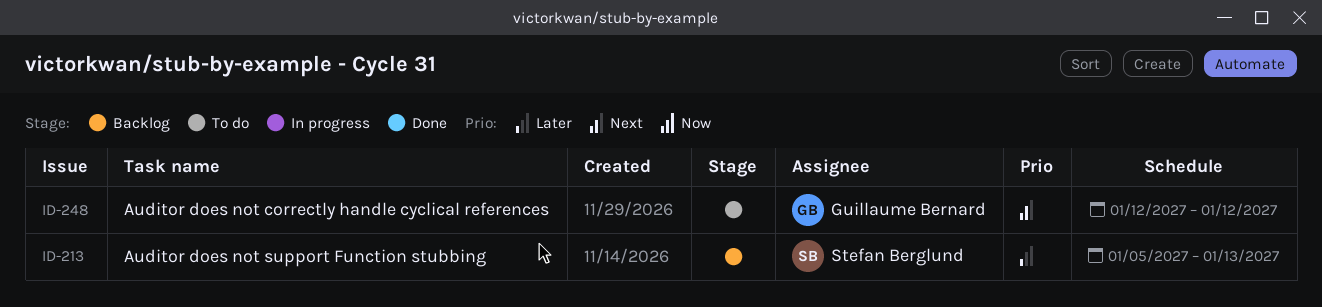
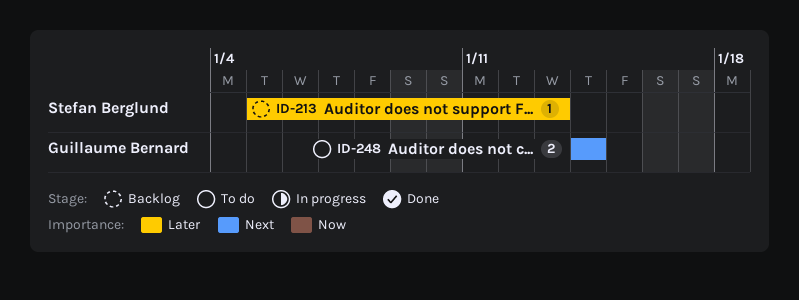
ID-248, start: Jan 12 -> Jan 14
ID-248, due: Jan 12 -> Jan 14

